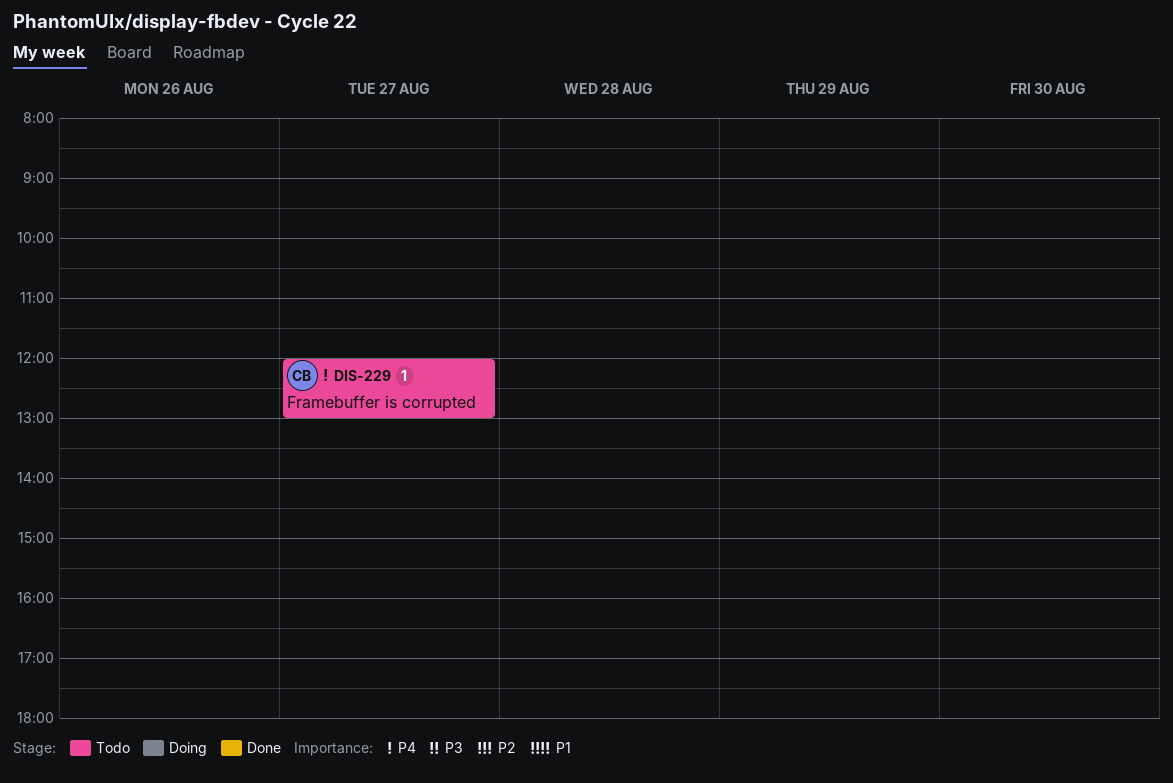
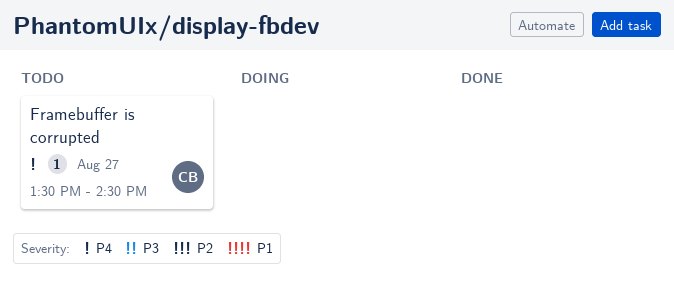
Framebuffer is corrupted, begins: 12:00 -> 13:30
Framebuffer is corrupted, ends: 13:00 -> 14:30

